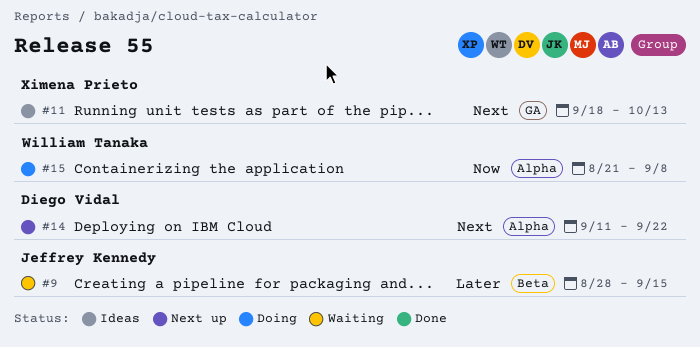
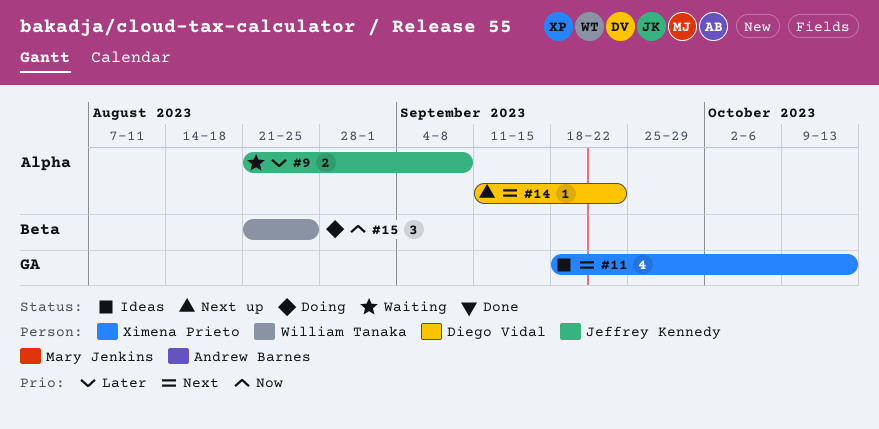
#9, label: Beta -> Alpha
#9, start: Aug 28 -> Aug 21
#9, due: Sep 15 -> Sep 8
#15, label: Alpha -> Beta
#15, due: Sep 8 -> Aug 25

